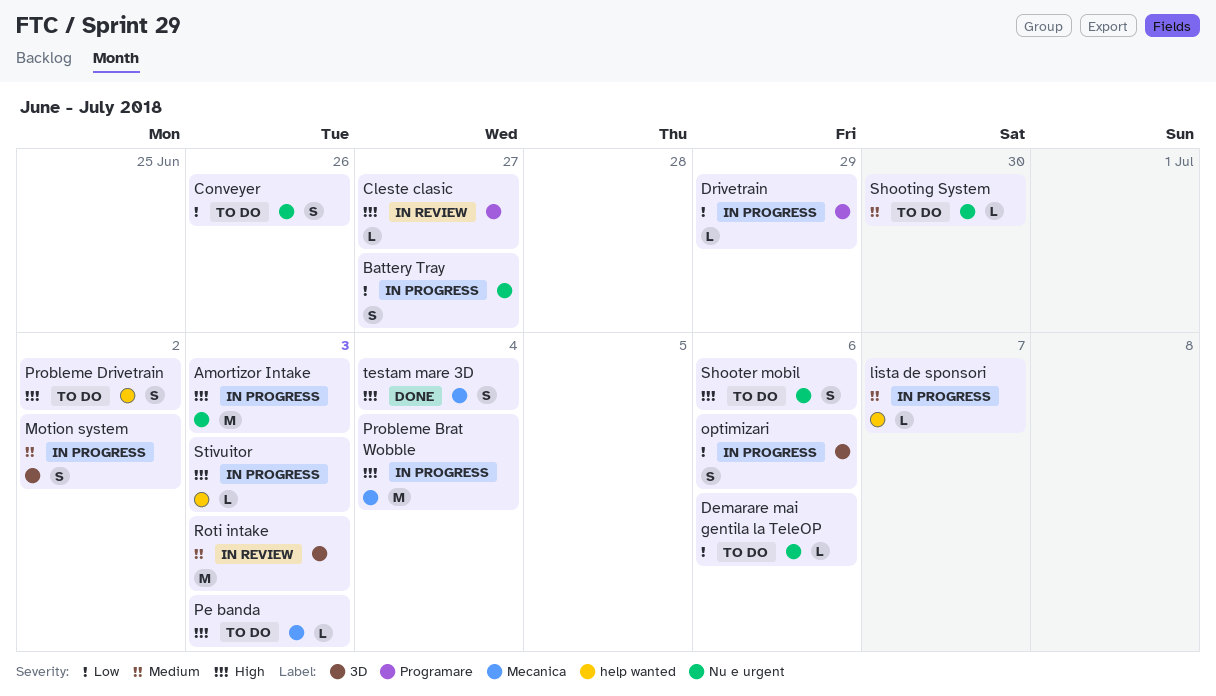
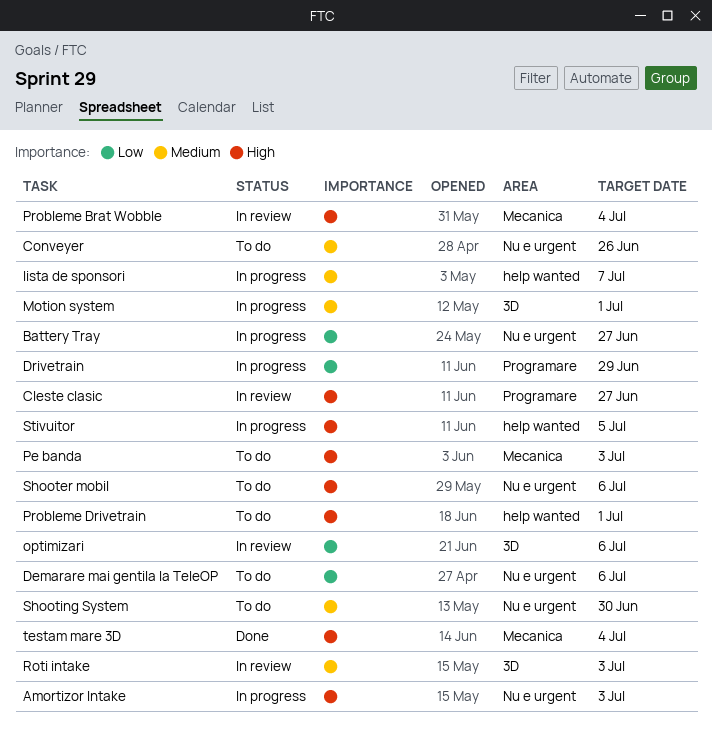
Conveyer, priority: Low -> Medium
Motion system, due: Jul 2 -> Jul 1
optimizari, status: In progress -> In review
Probleme Brat Wobble, status: In progress -> In review
Probleme Drivetrain, due: Jul 2 -> Jul 1
Stivuitor, due: Jul 3 -> Jul 5

